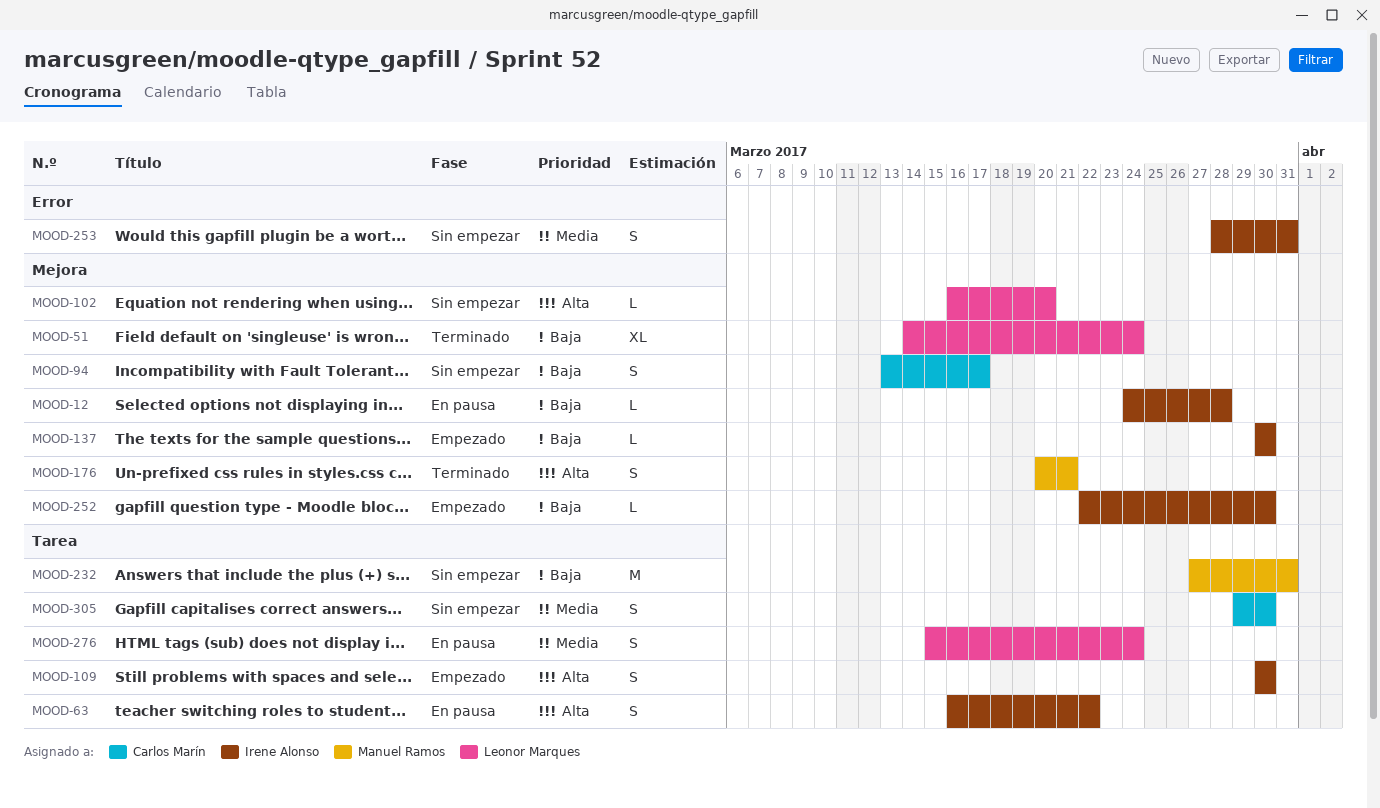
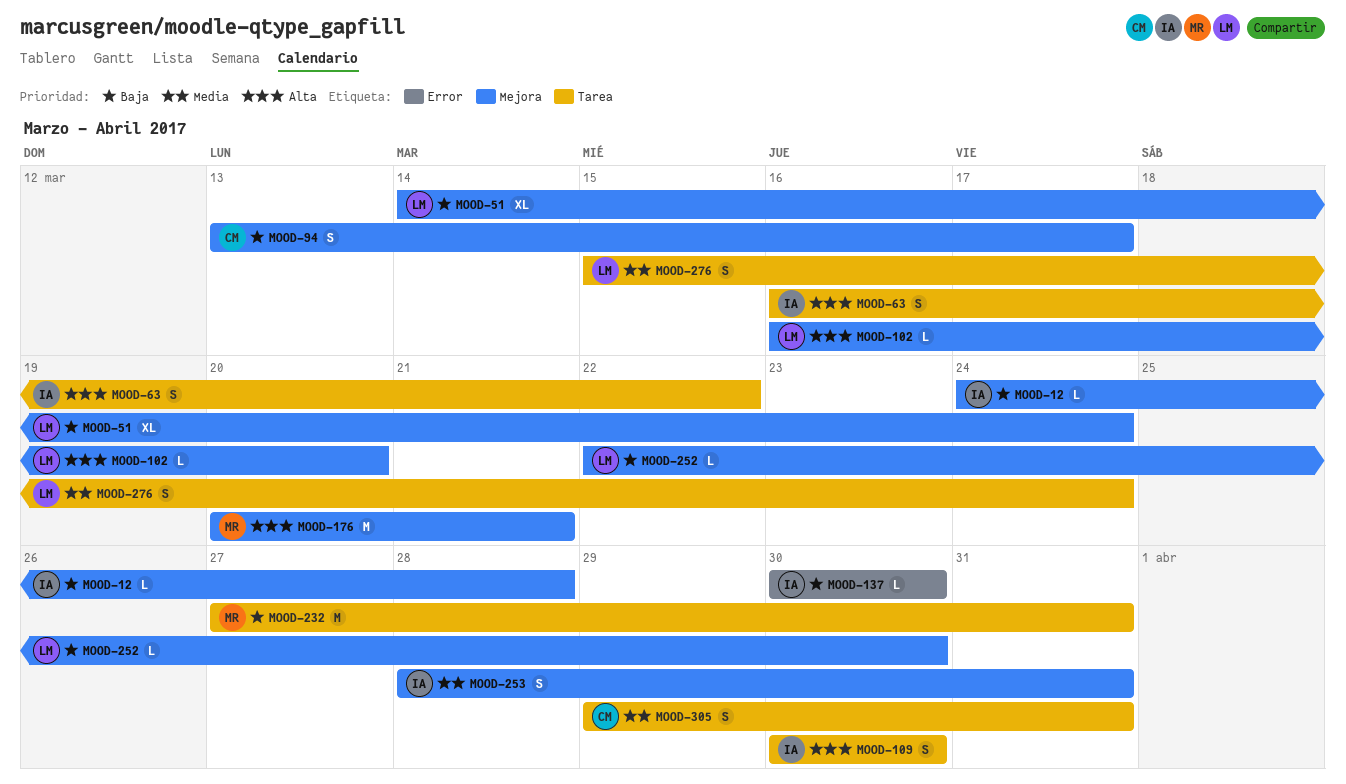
MOOD-137, label: Mejora -> Error
MOOD-176, estimate: S -> M
MOOD-252, owner: Irene Alonso -> Leonor Marques
MOOD-253, label: Error -> Mejora
MOOD-305, due: Mar 30 -> Mar 31

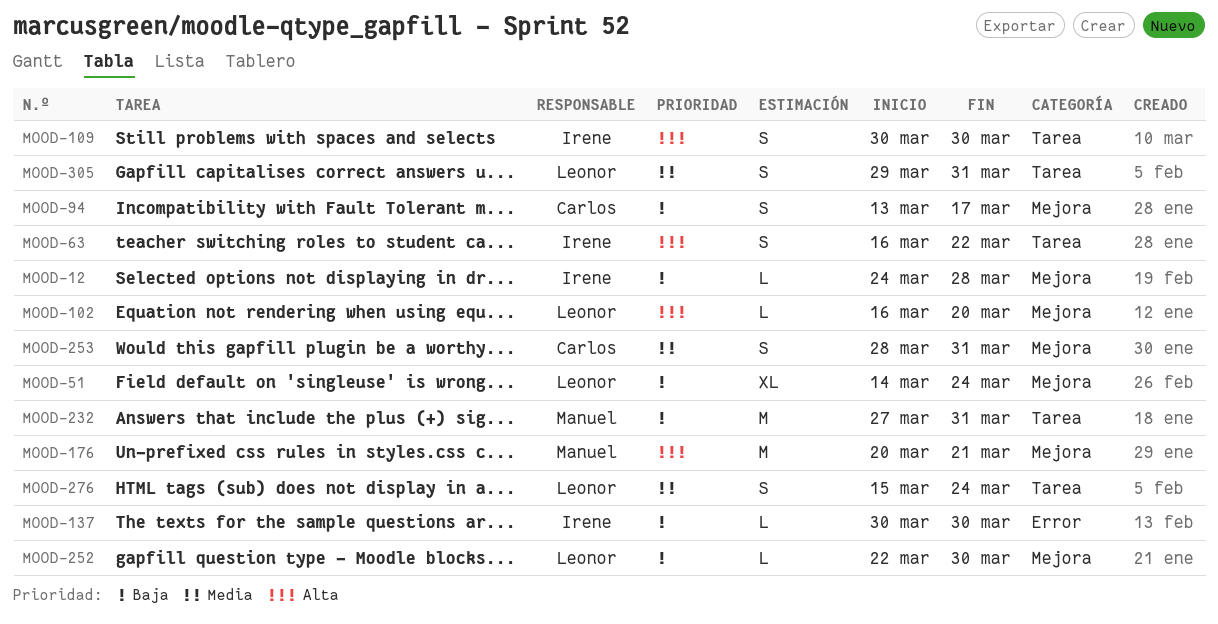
MOOD-253, owner: Irene -> Carlos
MOOD-305, owner: Carlos -> Leonor

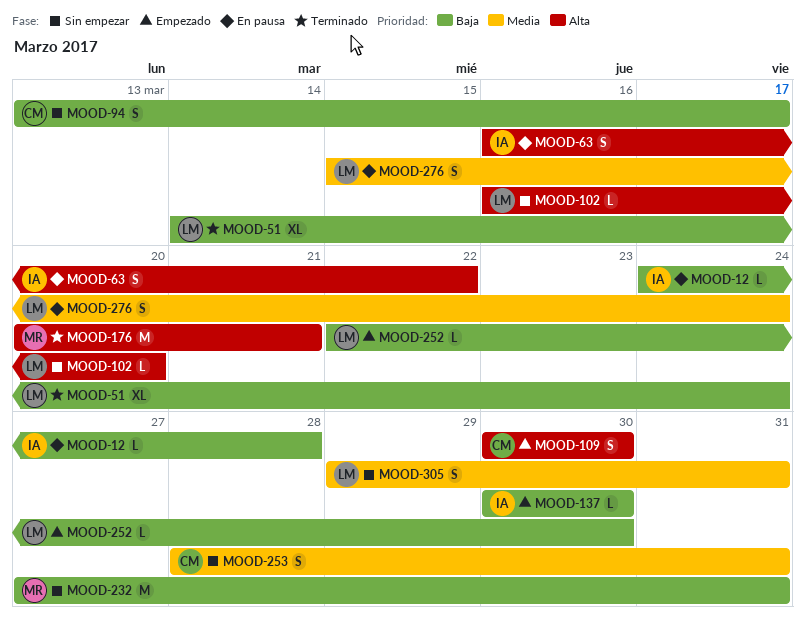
MOOD-109, owner: Irene -> Carlos

